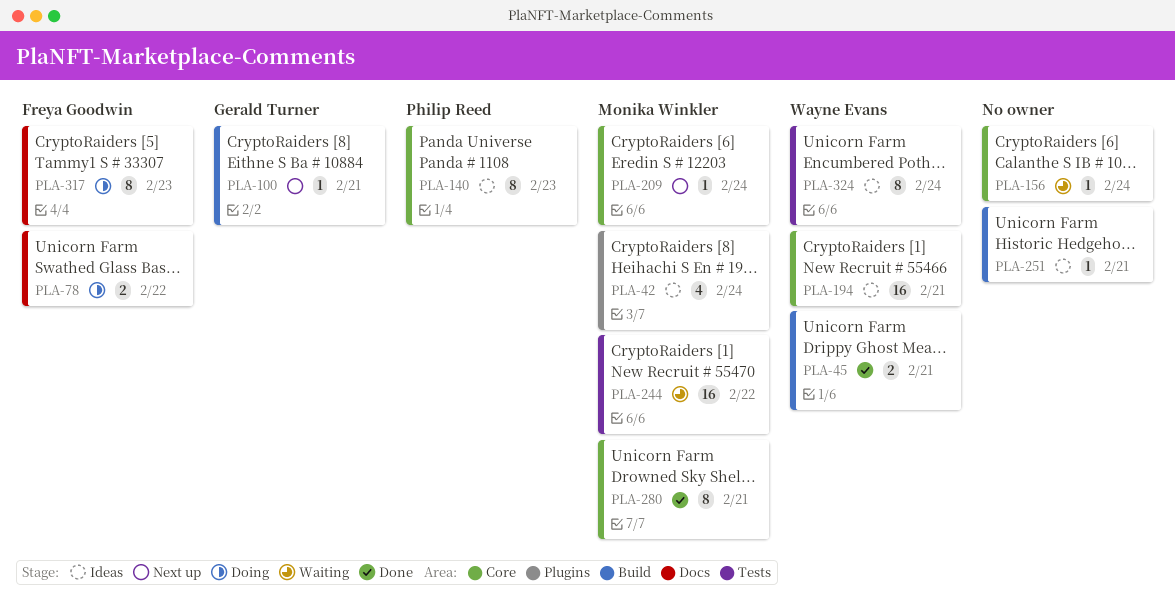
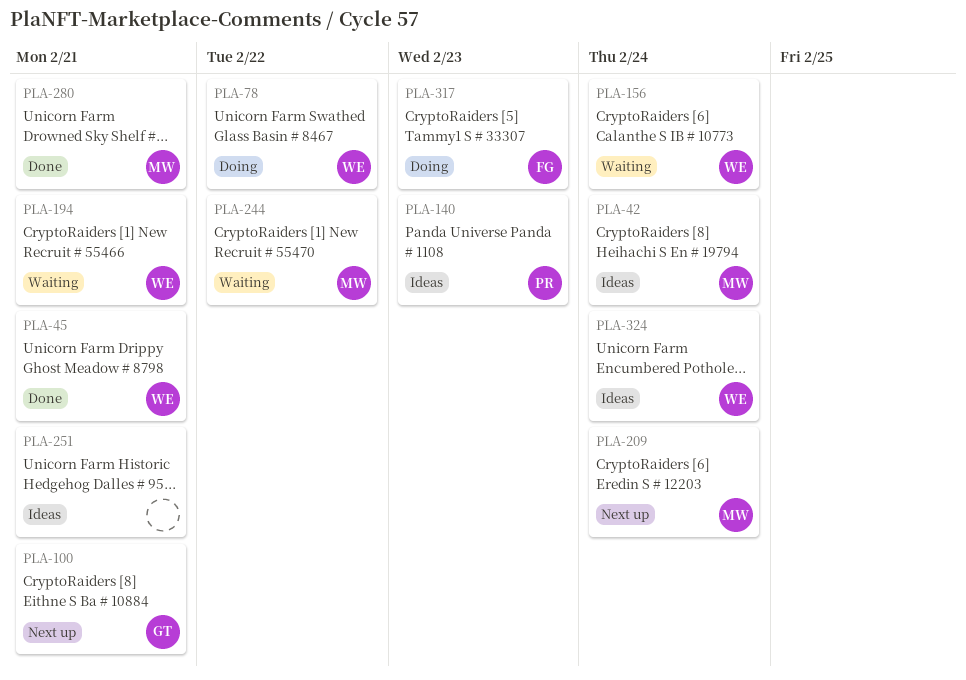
PLA-78, owner: Freya Goodwin -> Wayne Evans
PLA-156, owner: none -> Wayne Evans
PLA-194, status: Ideas -> Waiting

